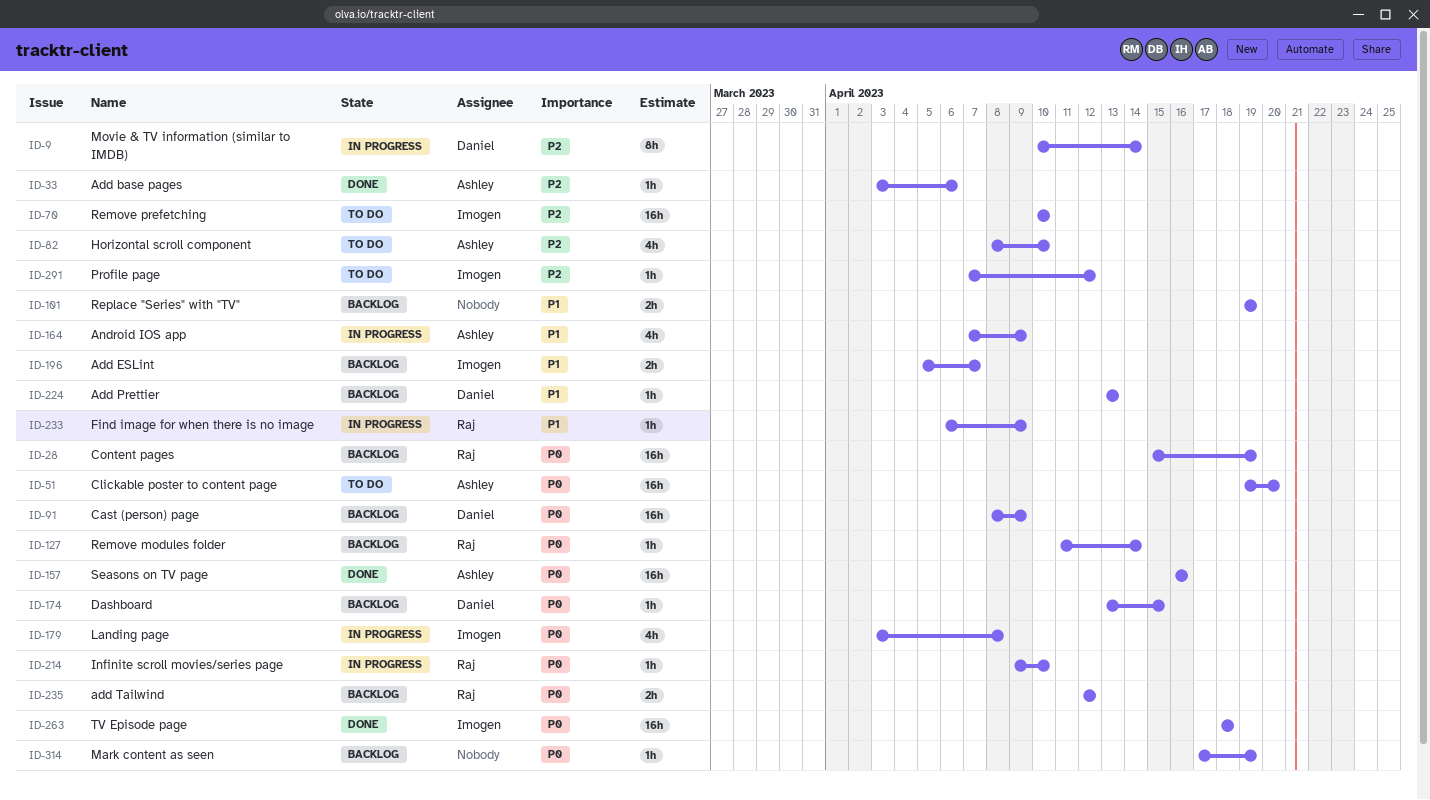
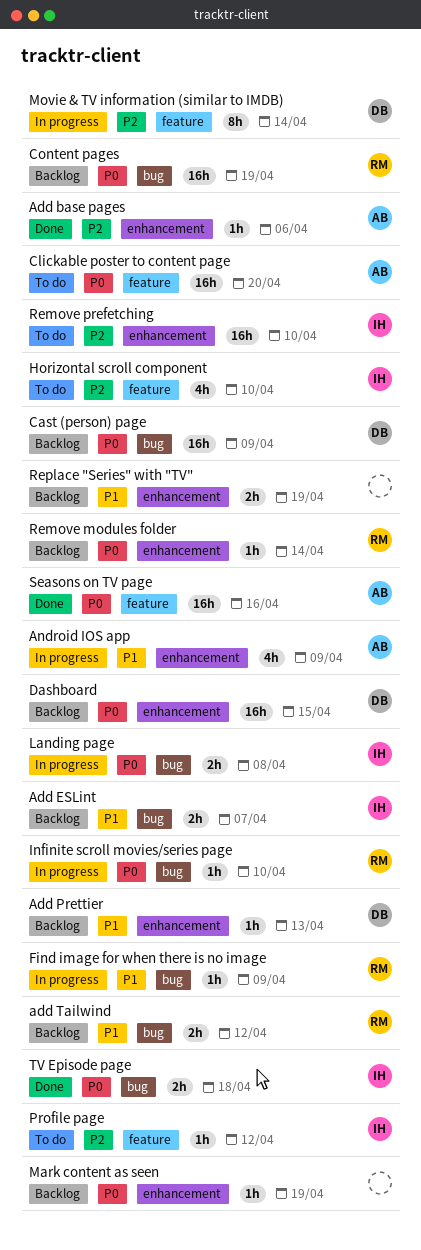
add Tailwind, priority: P0 -> P1
Dashboard, estimate: 1h -> 16h
Horizontal scroll component, owner: Ashley -> Imogen
Landing page, estimate: 4h -> 2h
TV Episode page, estimate: 16h -> 2h

